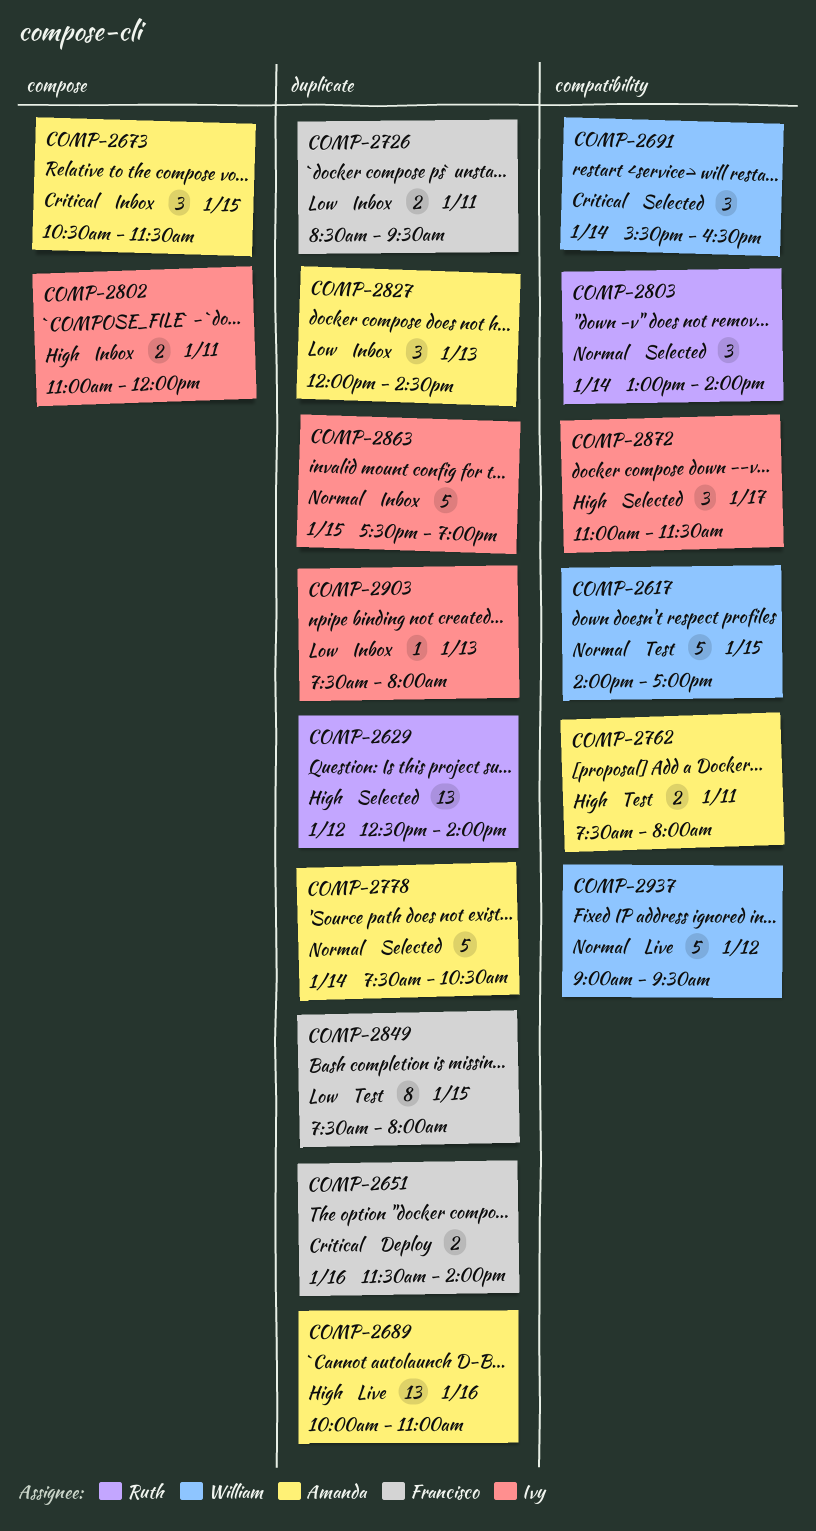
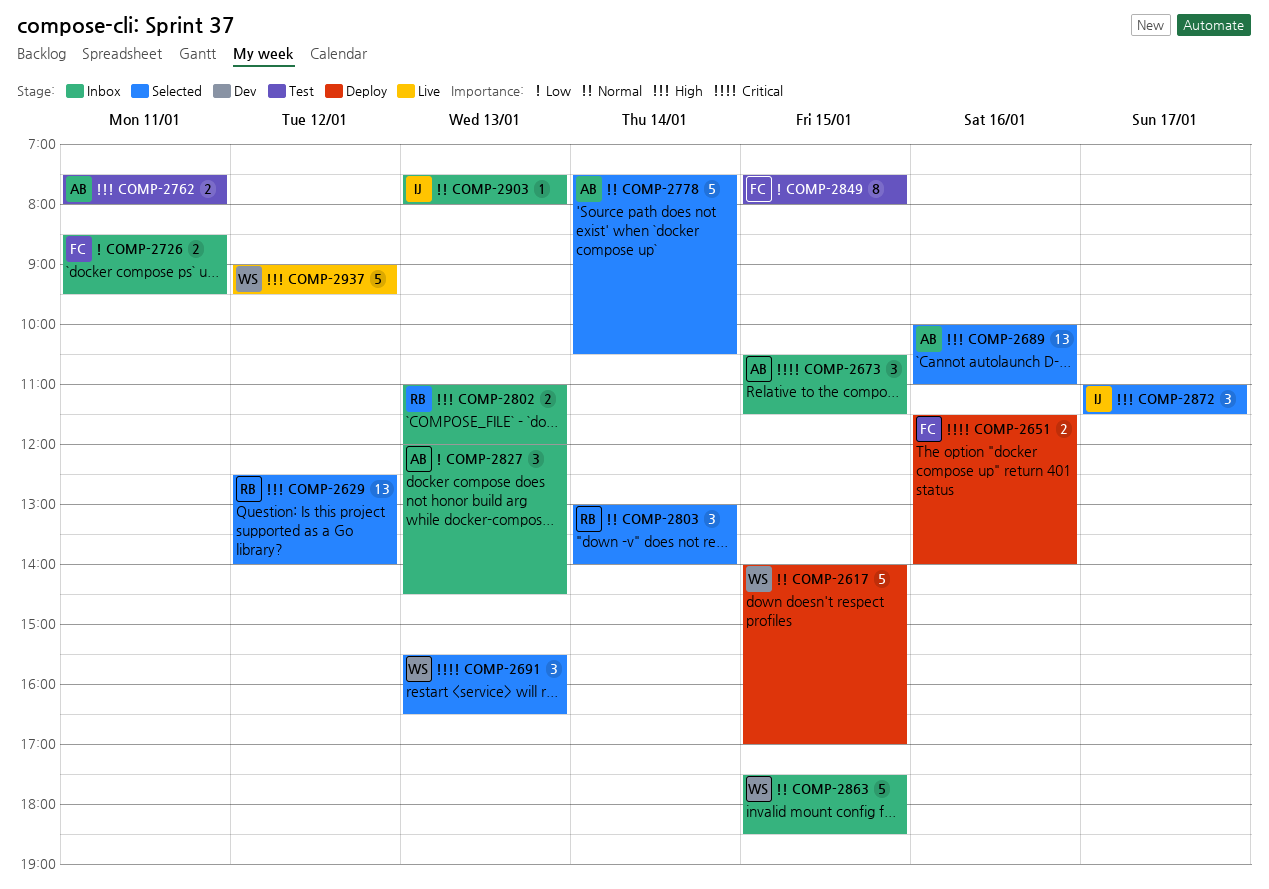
COMP-2617, status: Test -> Deploy
COMP-2689, status: Live -> Selected
COMP-2691, day: Jan 14 -> Jan 13
COMP-2802, owner: Ivy -> Ruth
COMP-2802, day: Jan 11 -> Jan 13
COMP-2863, owner: Ivy -> William
COMP-2863, ends: 19:00 -> 18:30
COMP-2903, priority: Low -> Normal
COMP-2937, priority: Normal -> High

